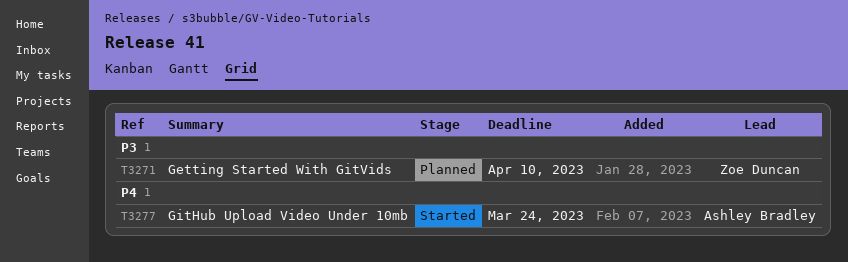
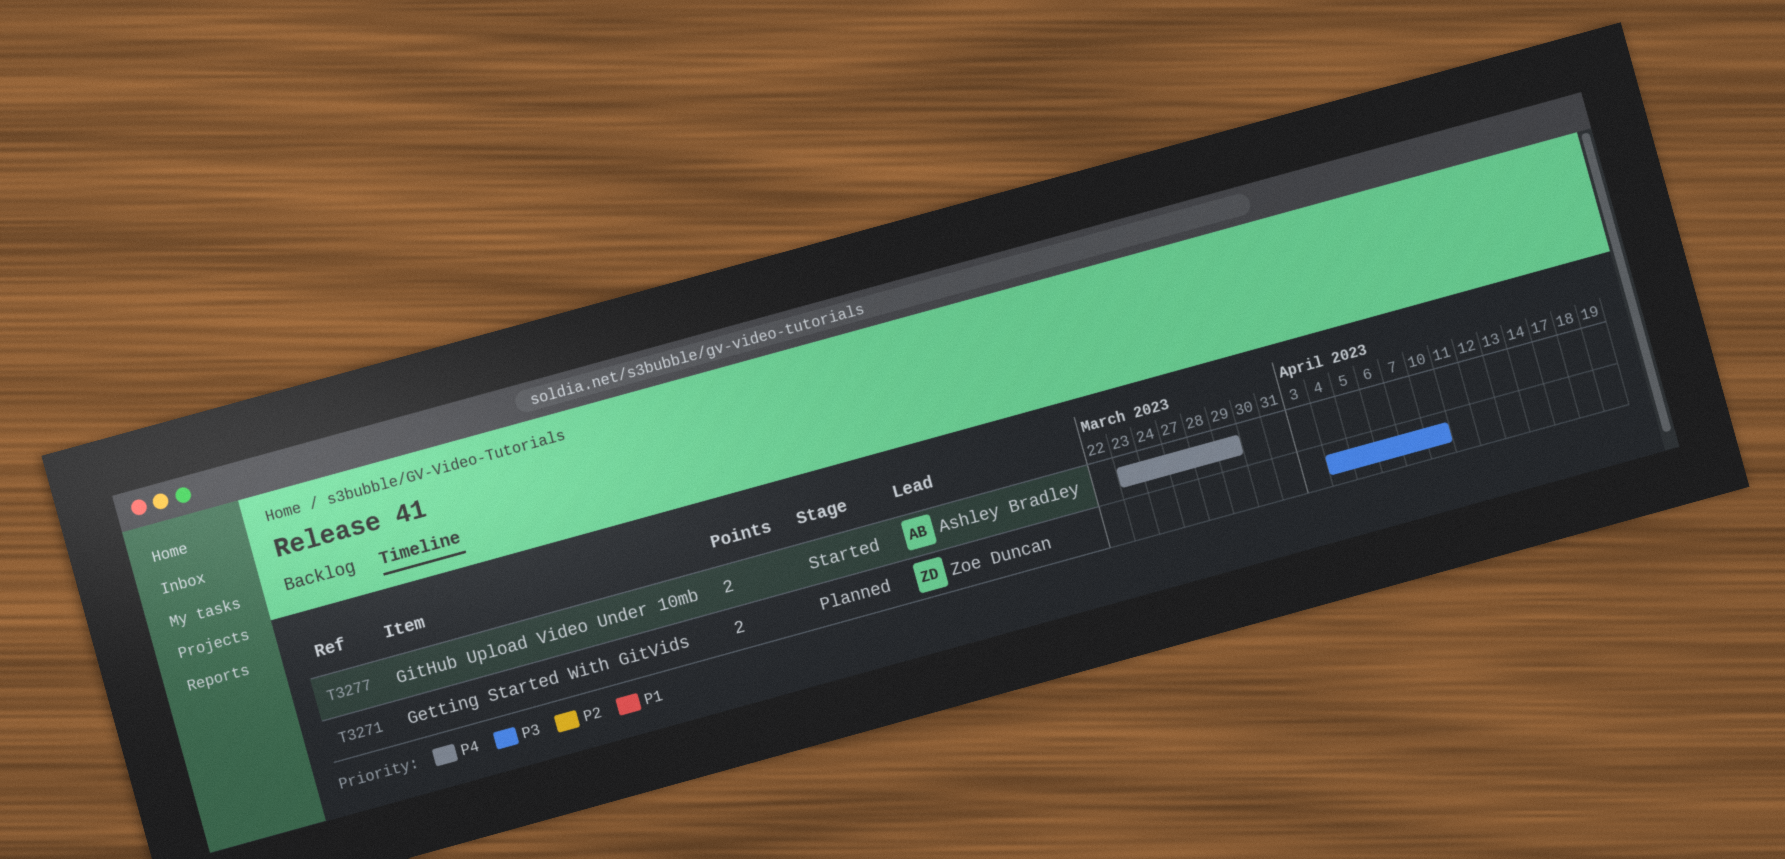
T3277, due: Mar 24 -> Mar 29

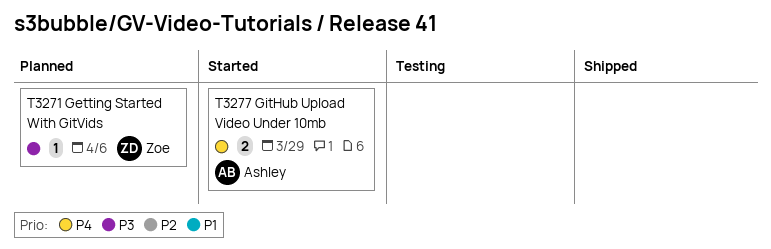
T3271, estimate: 2 -> 1
T3271, due: Apr 10 -> Apr 6

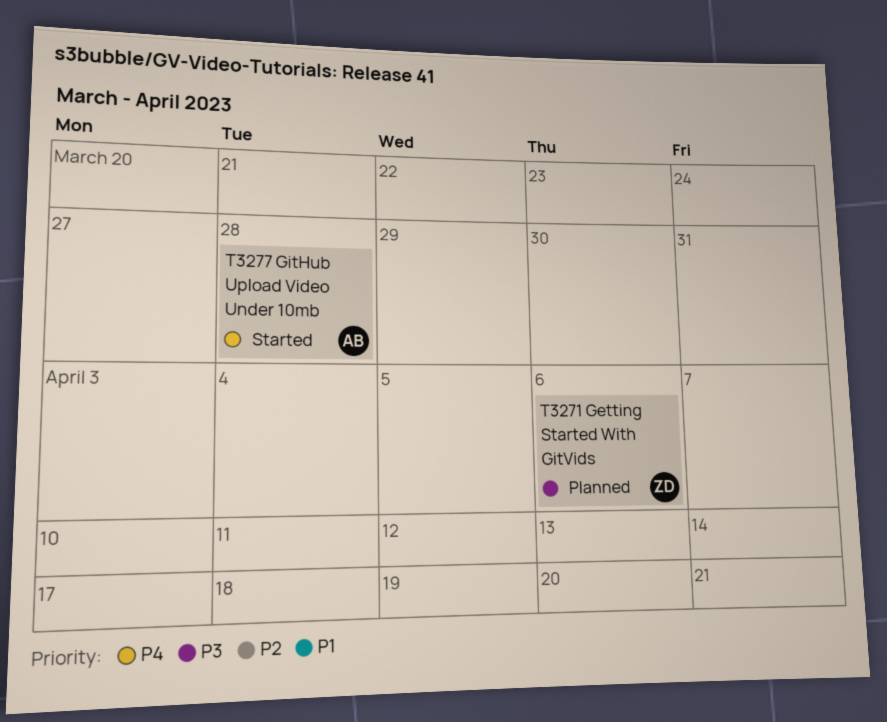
T3277, due: Mar 29 -> Mar 28

